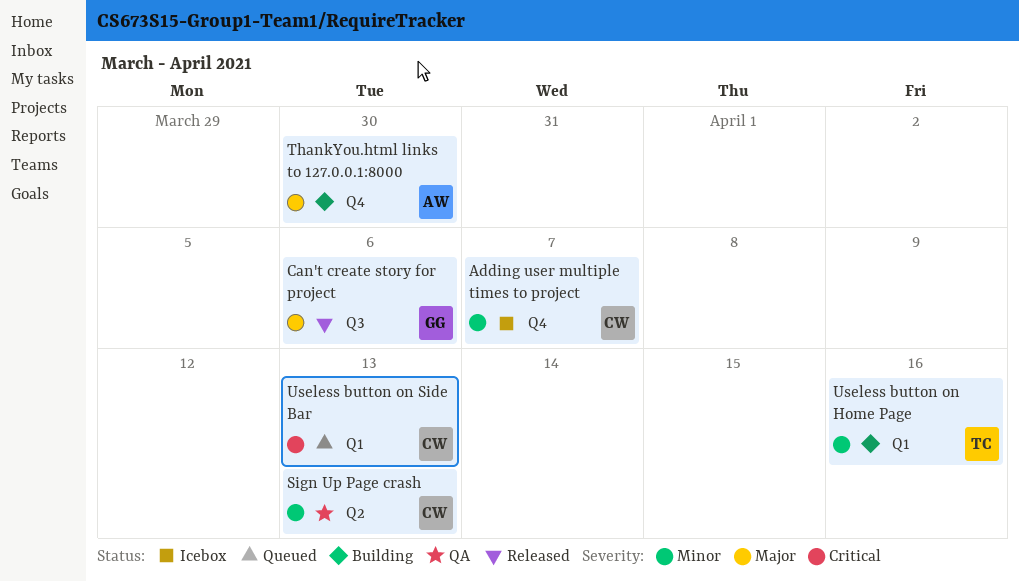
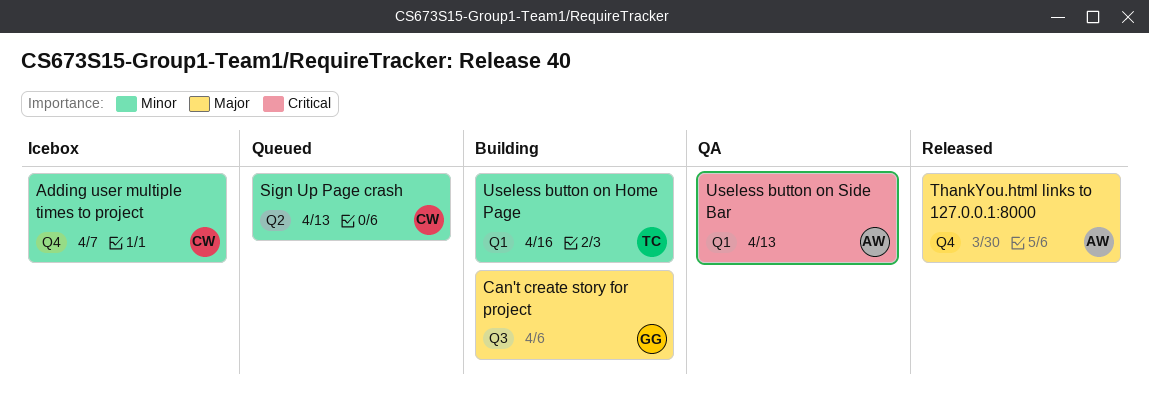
Can't create story for project, status: Released -> Building
Sign Up Page crash, status: QA -> Queued
ThankYou.html links to 127.0.0.1:8000, status: Building -> Released
Useless button on Side Bar, status: Queued -> QA
Useless button on Side Bar, owner: CW -> AW

